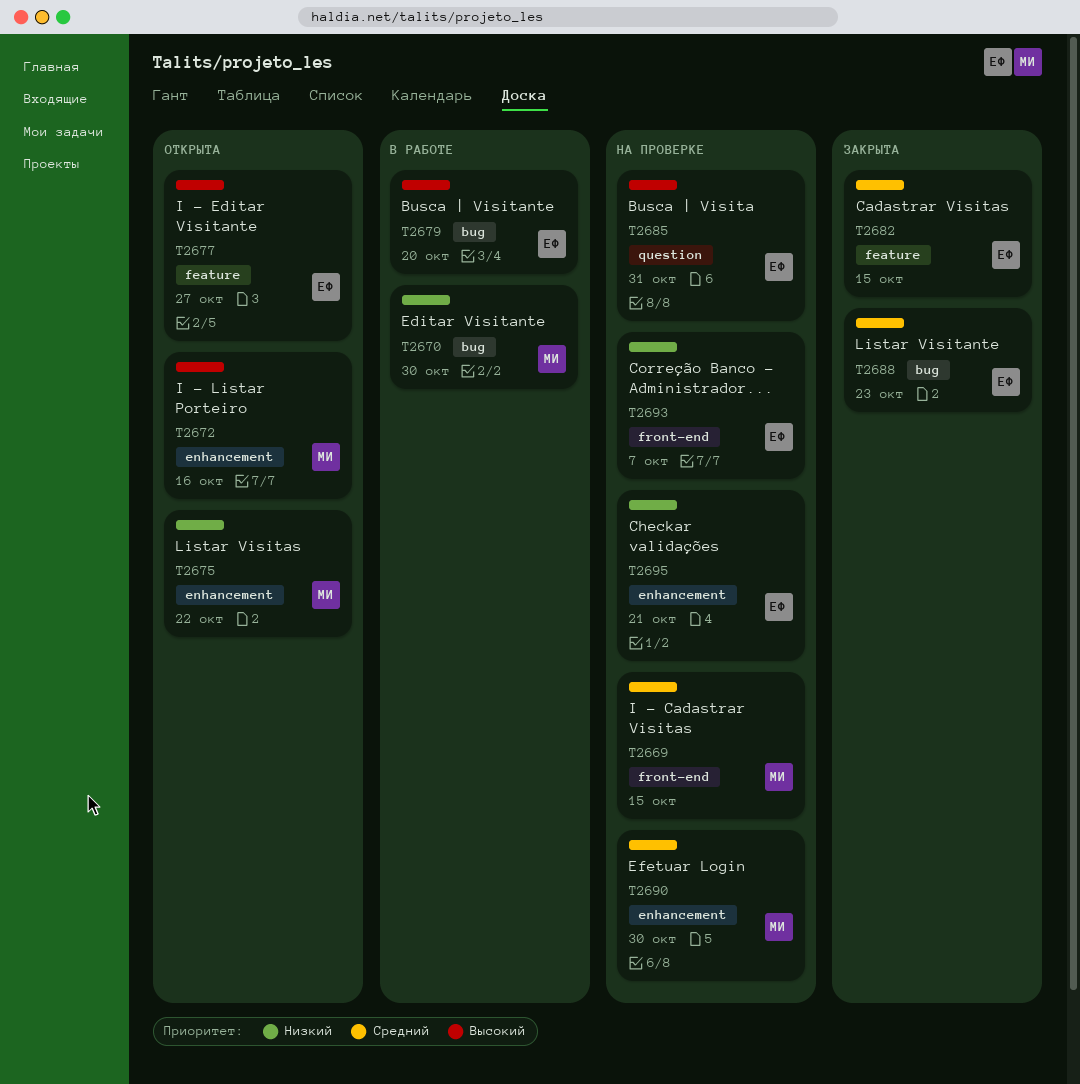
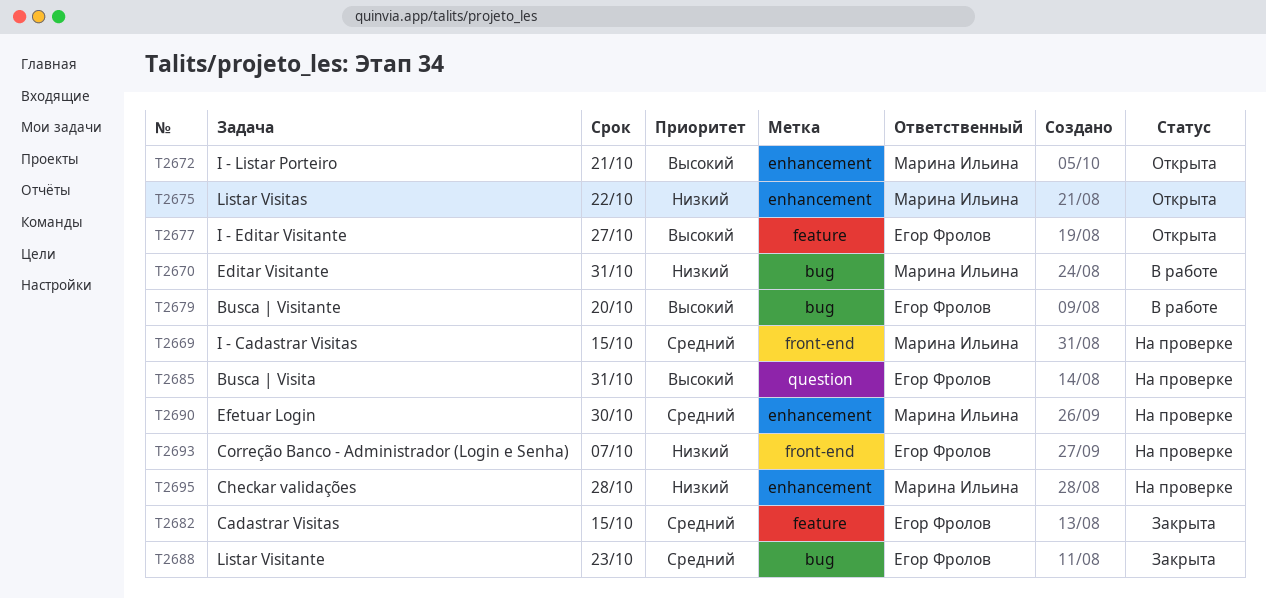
T2670, due: Oct 30 -> Oct 31
T2672, due: Oct 16 -> Oct 21
T2695, owner: Егор Фролов -> Марина Ильина
T2695, due: Oct 21 -> Oct 28

